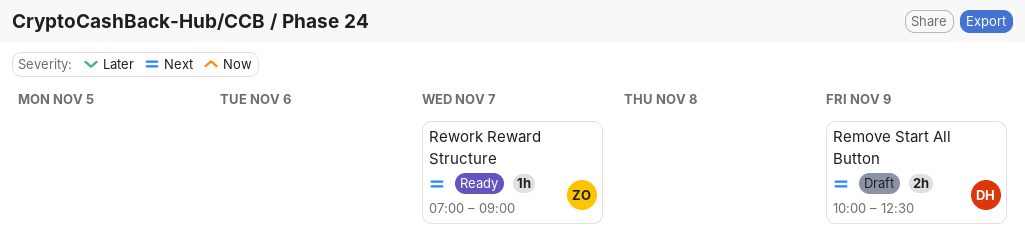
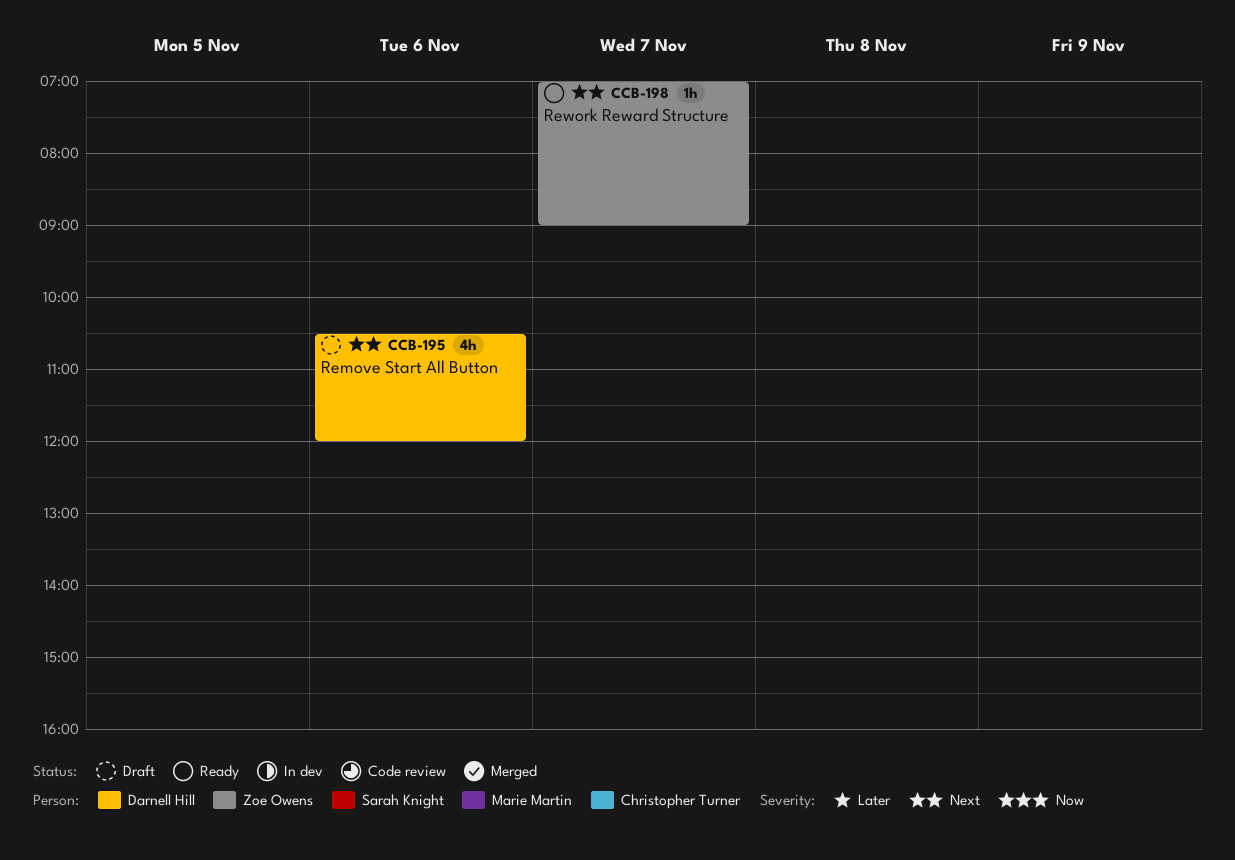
Remove Start All Button, estimate: 2h -> 4h
Remove Start All Button, day: Nov 9 -> Nov 6
Remove Start All Button, begins: 10:00 -> 10:30
Remove Start All Button, ends: 12:30 -> 12:00

